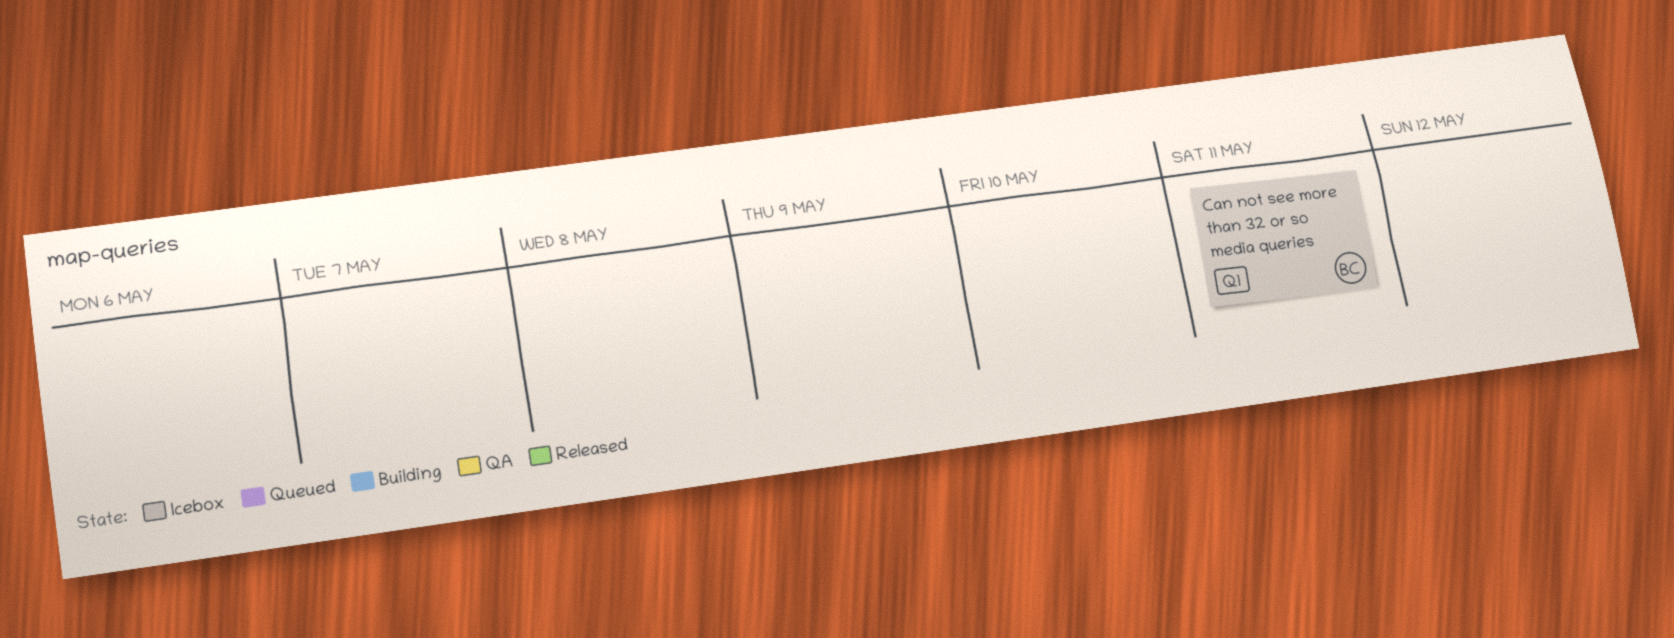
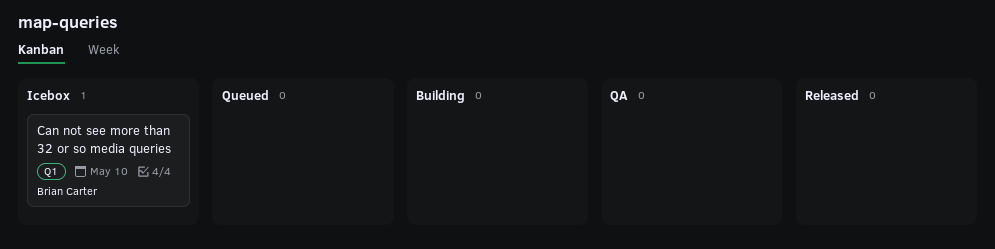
Can not see more than 32 or so media queries, due: May 11 -> May 10

